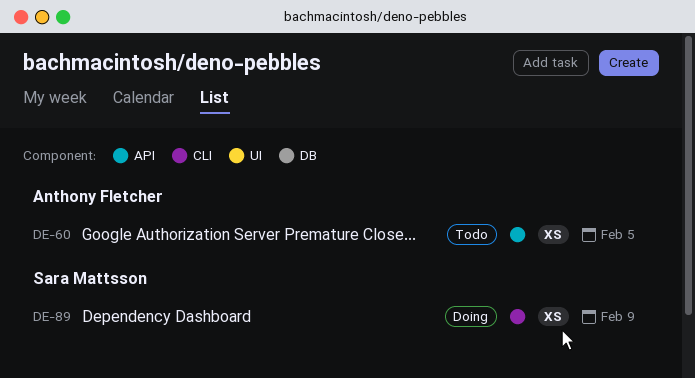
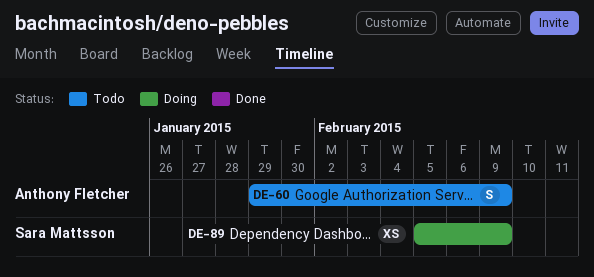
DE-60, estimate: XS -> S
DE-60, due: Feb 5 -> Feb 9

